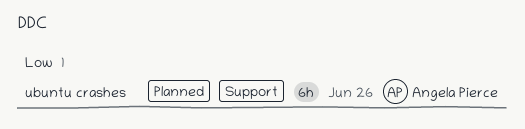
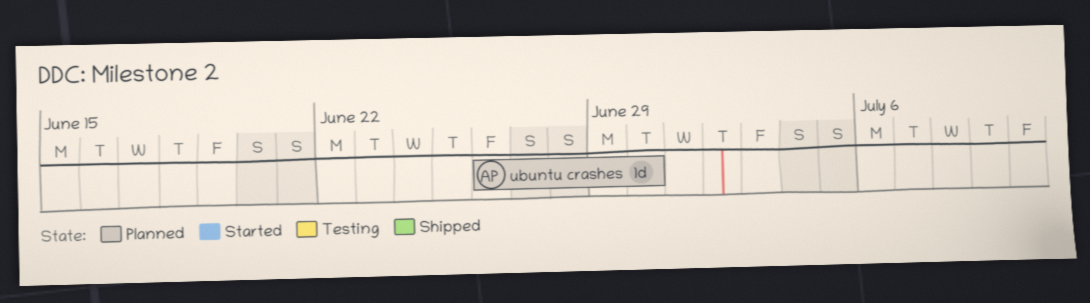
ubuntu crashes, estimate: 6h -> 1d
ubuntu crashes, due: Jun 26 -> Jun 30

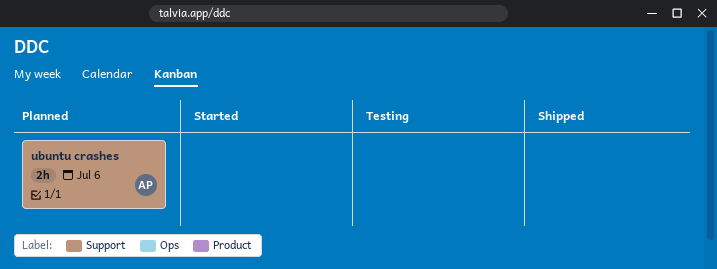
ubuntu crashes, estimate: 1d -> 2h
ubuntu crashes, due: Jun 30 -> Jul 6

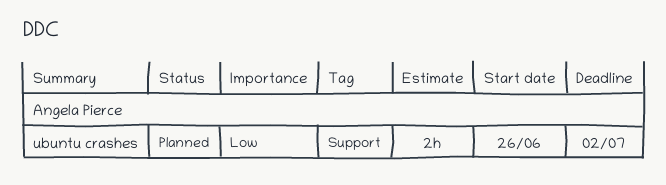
ubuntu crashes, due: Jul 6 -> Jul 2

